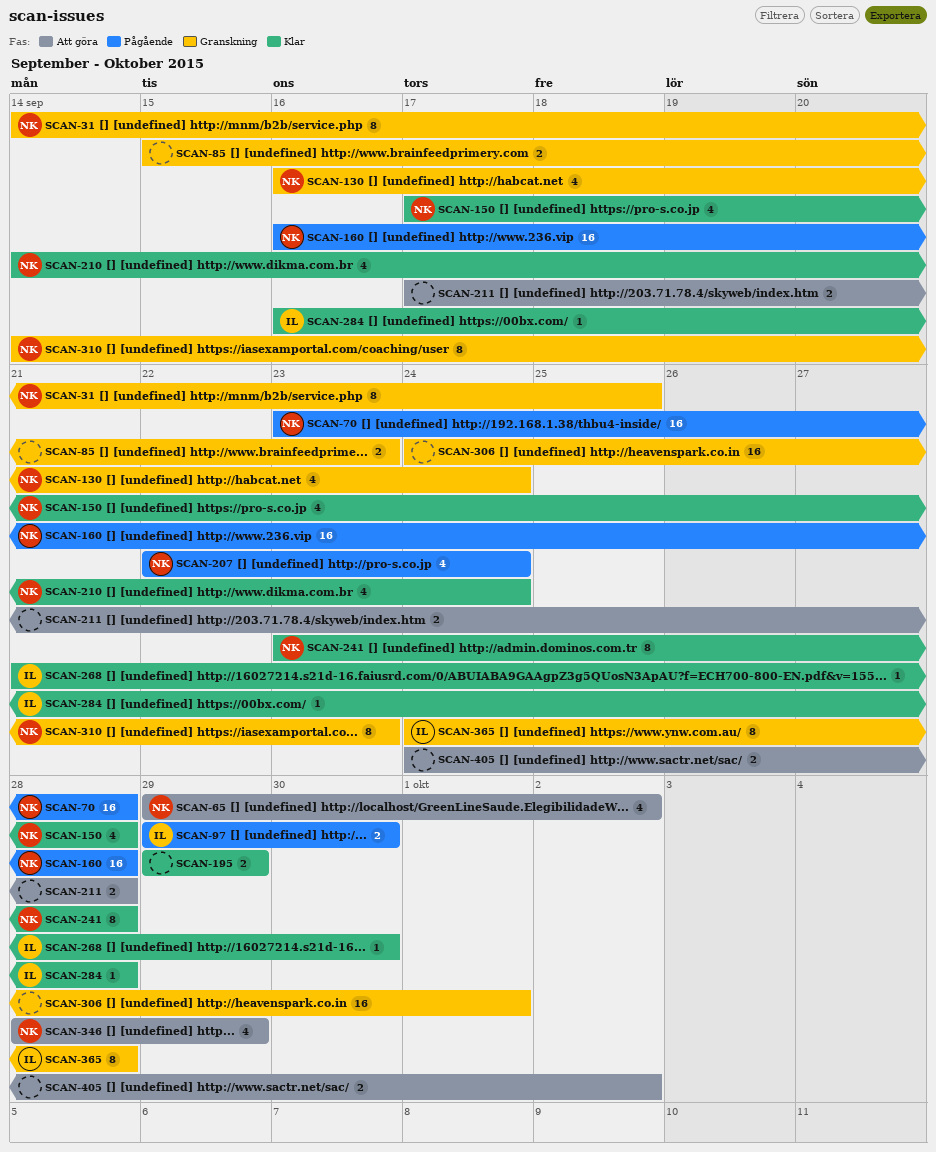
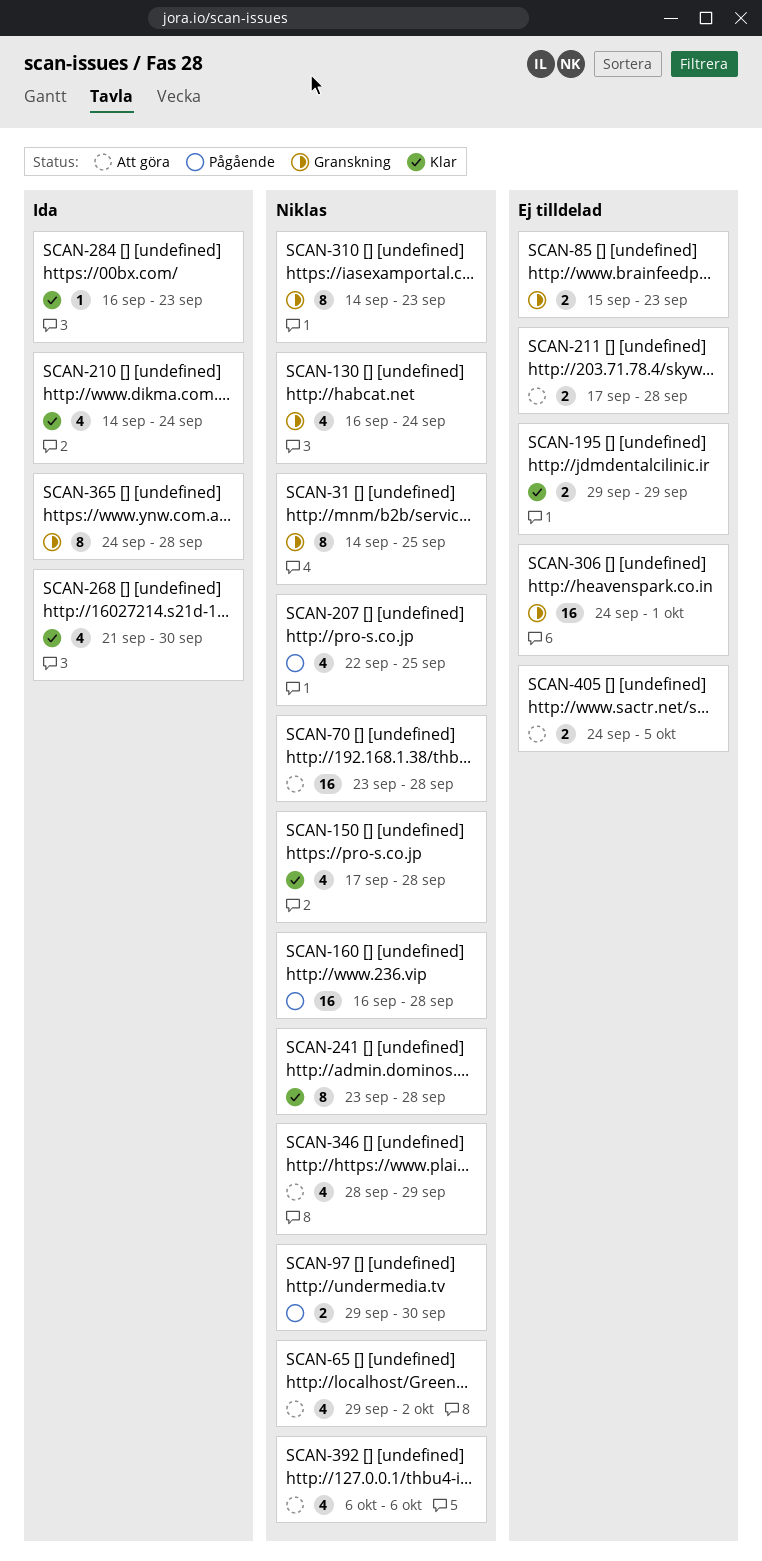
SCAN-70, status: Pågående -> Att göra
SCAN-97, owner: Ida -> Niklas
SCAN-207, due: Sep 24 -> Sep 25
SCAN-210, owner: Niklas -> Ida
SCAN-268, estimate: 1 -> 4
SCAN-284, due: Sep 28 -> Sep 23
SCAN-392: none -> present
SCAN-405, due: Oct 2 -> Oct 5

